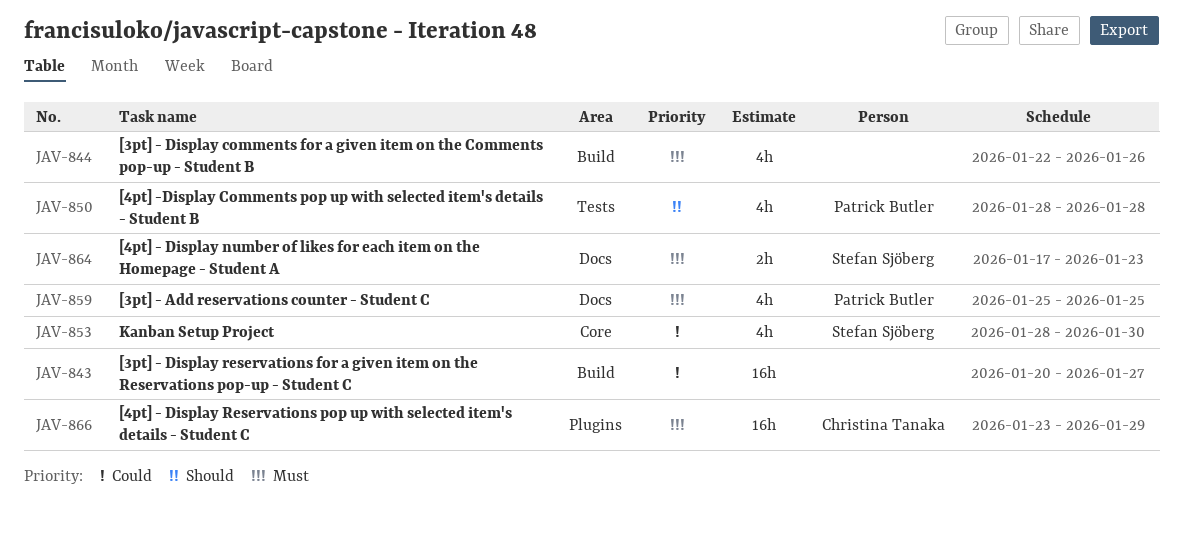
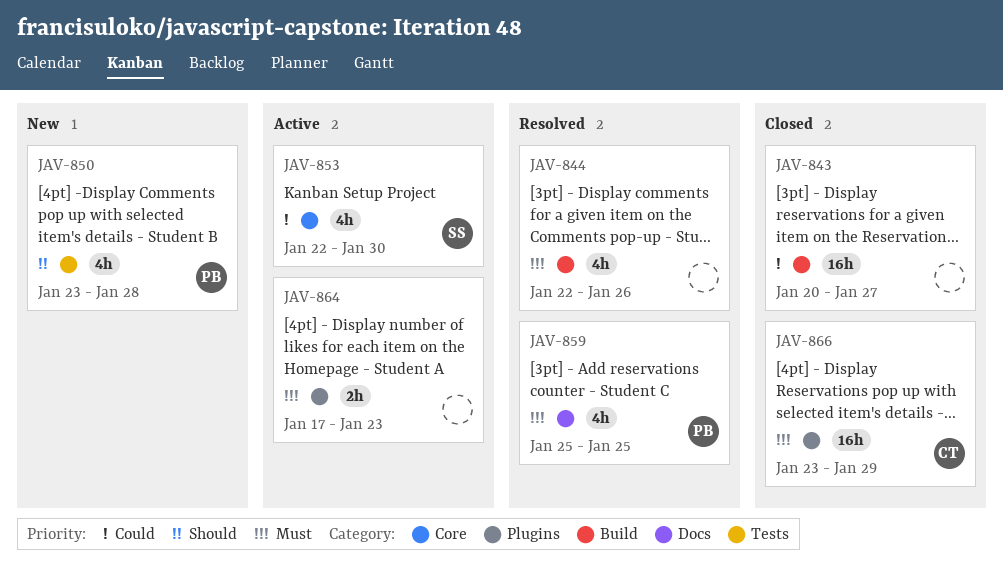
JAV-850, start: Jan 28 -> Jan 23
JAV-853, start: Jan 28 -> Jan 22
JAV-864, owner: Stefan Sjöberg -> none
JAV-864, label: Docs -> Plugins

